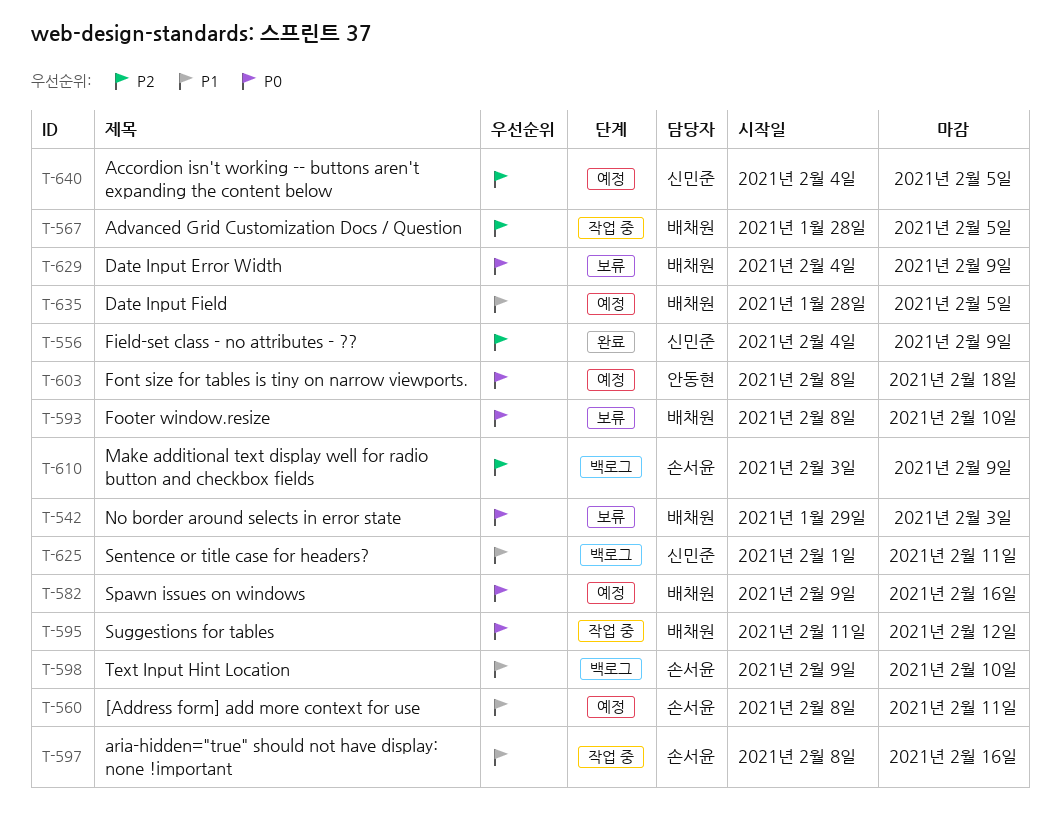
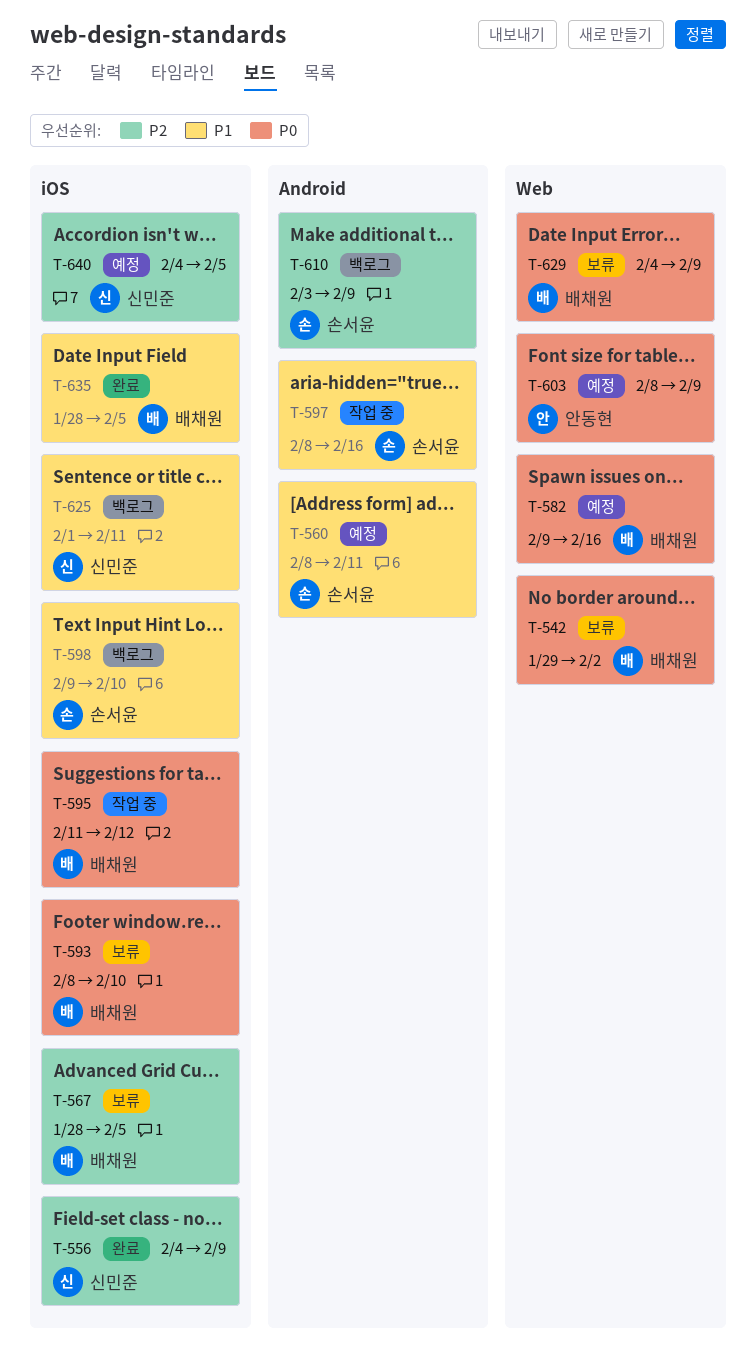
T-542, due: Feb 3 -> Feb 2
T-567, status: 작업 중 -> 보류
T-603, due: Feb 18 -> Feb 9
T-635, status: 예정 -> 완료

